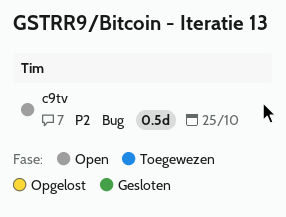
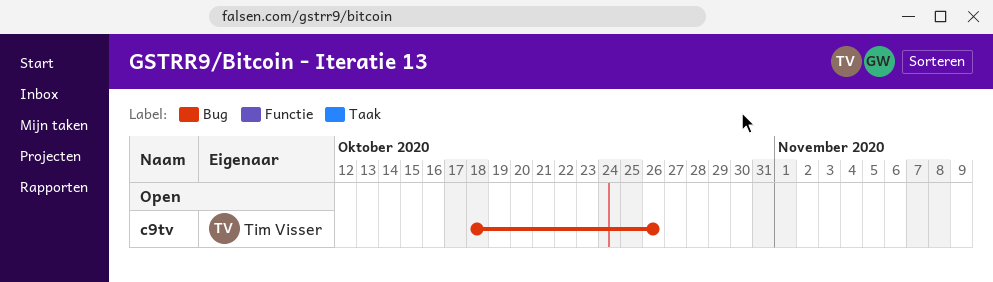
c9tv, due: Oct 25 -> Oct 26

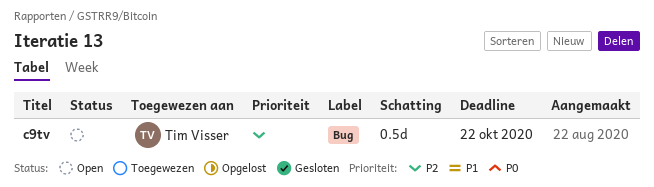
c9tv, due: Oct 26 -> Oct 22

